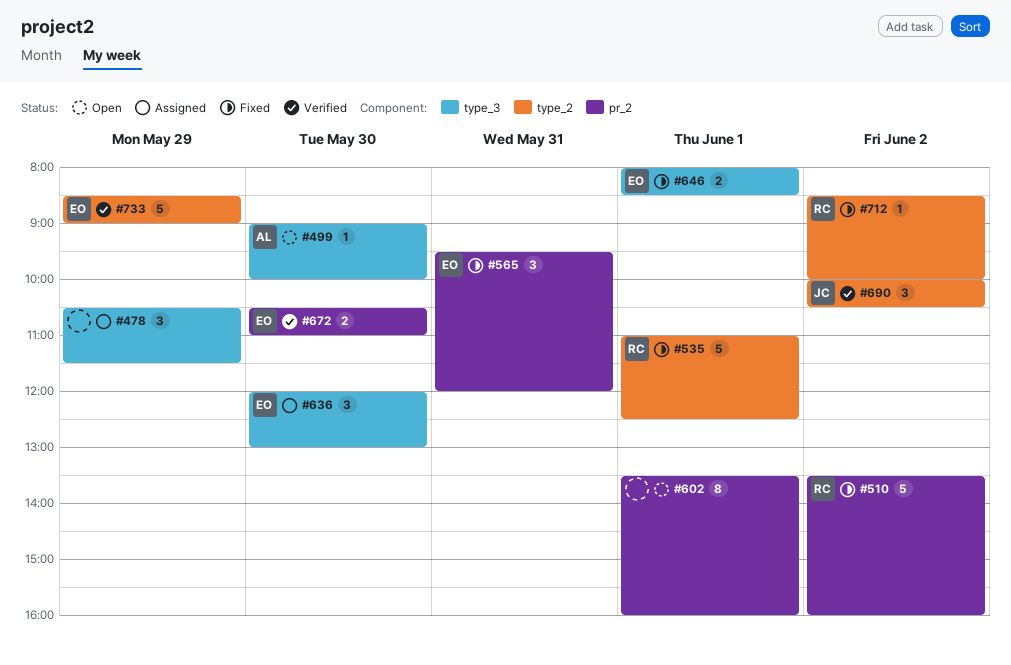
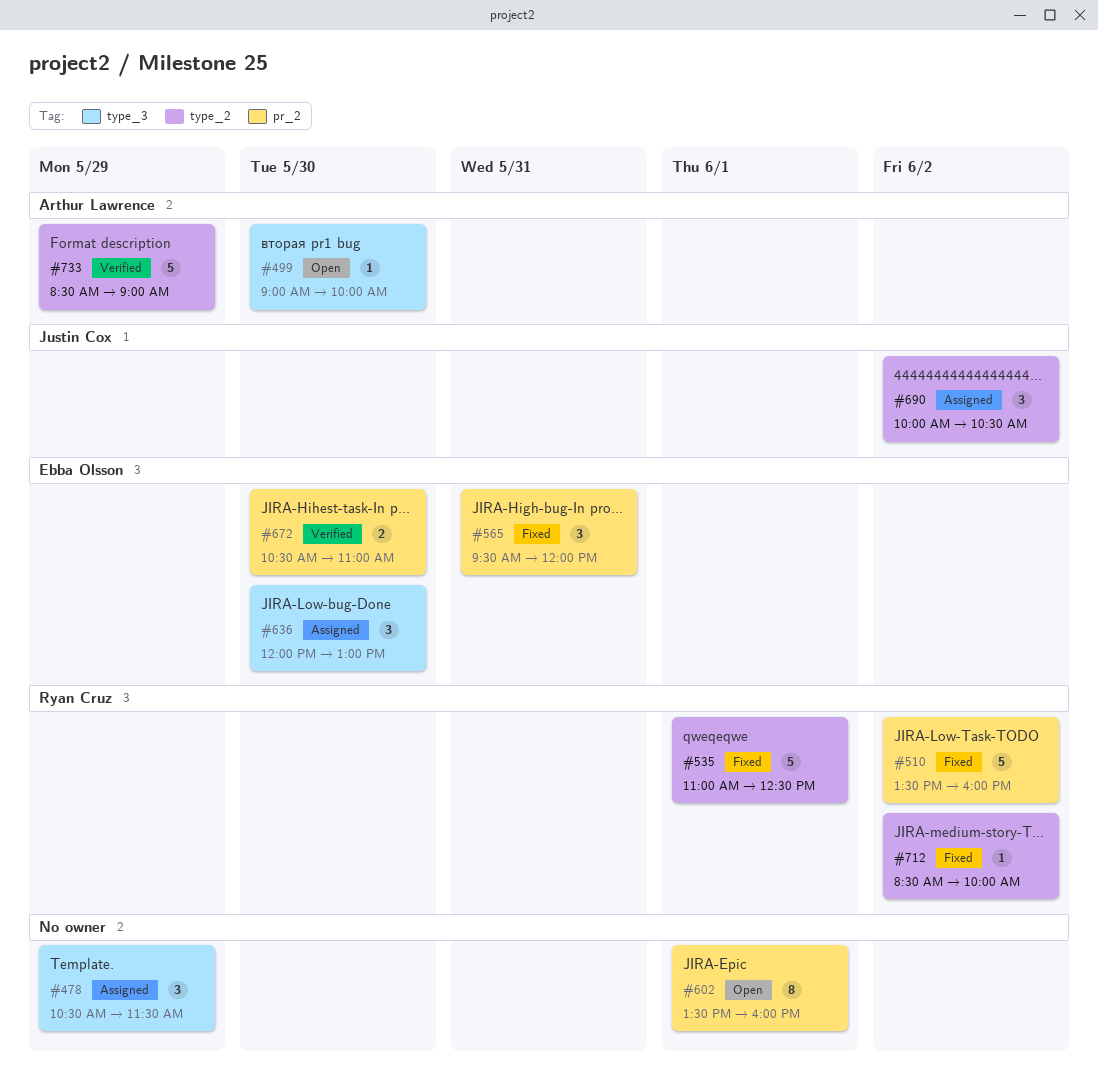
#646: present -> none
#690, status: Verified -> Assigned
#733, owner: Ebba Olsson -> Arthur Lawrence

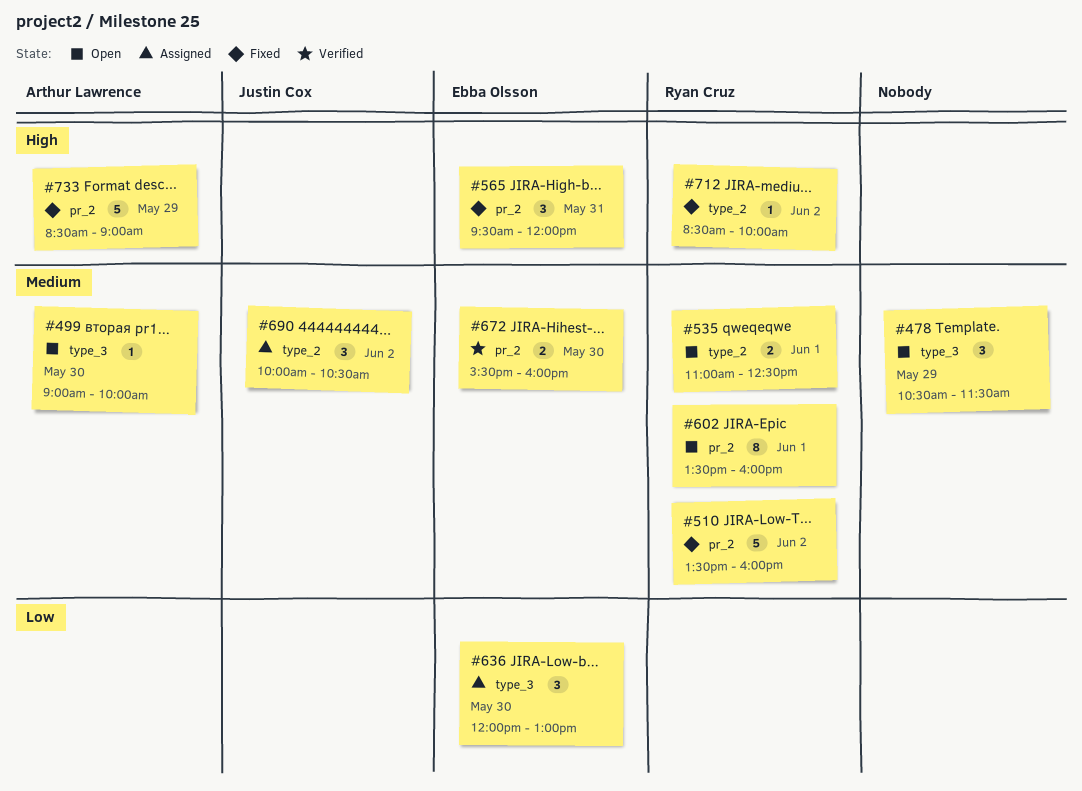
#478, status: Assigned -> Open
#535, status: Fixed -> Open
#535, estimate: 5 -> 2
#602, owner: none -> Ryan Cruz
#672, begins: 10:30 -> 15:30
#672, ends: 11:00 -> 16:00
#733, status: Verified -> Fixed
#733, label: type_2 -> pr_2

